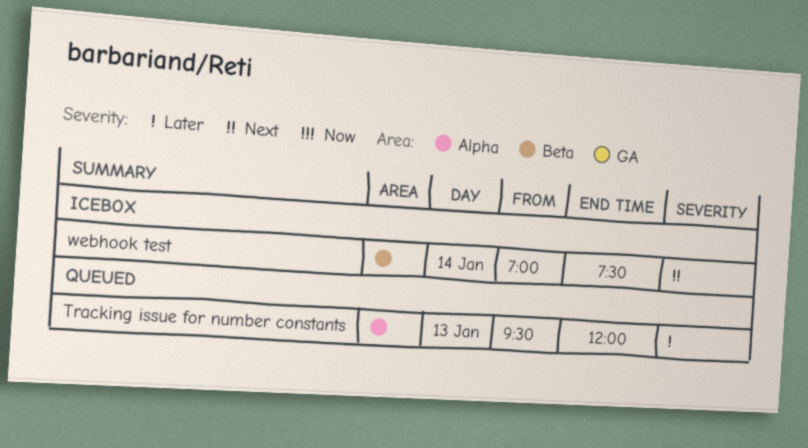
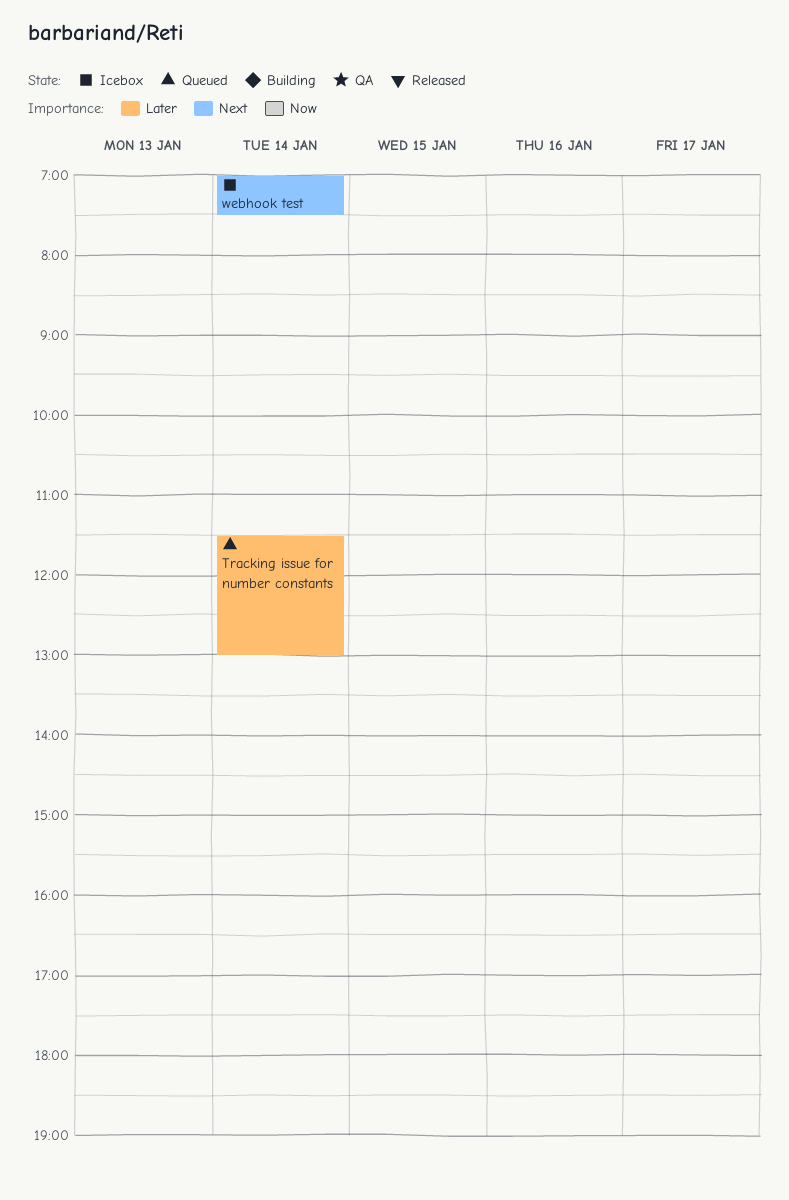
Tracking issue for number constants, day: Jan 13 -> Jan 14
Tracking issue for number constants, begins: 09:30 -> 11:30
Tracking issue for number constants, ends: 12:00 -> 13:00

